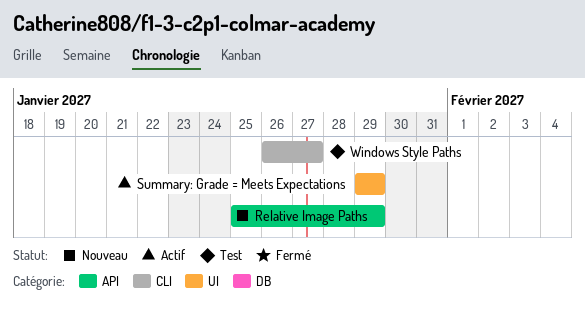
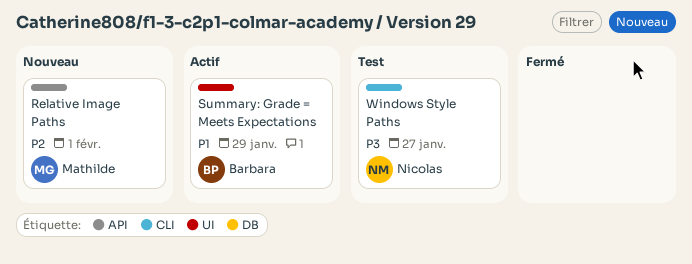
Relative Image Paths, due: Jan 29 -> Feb 1

